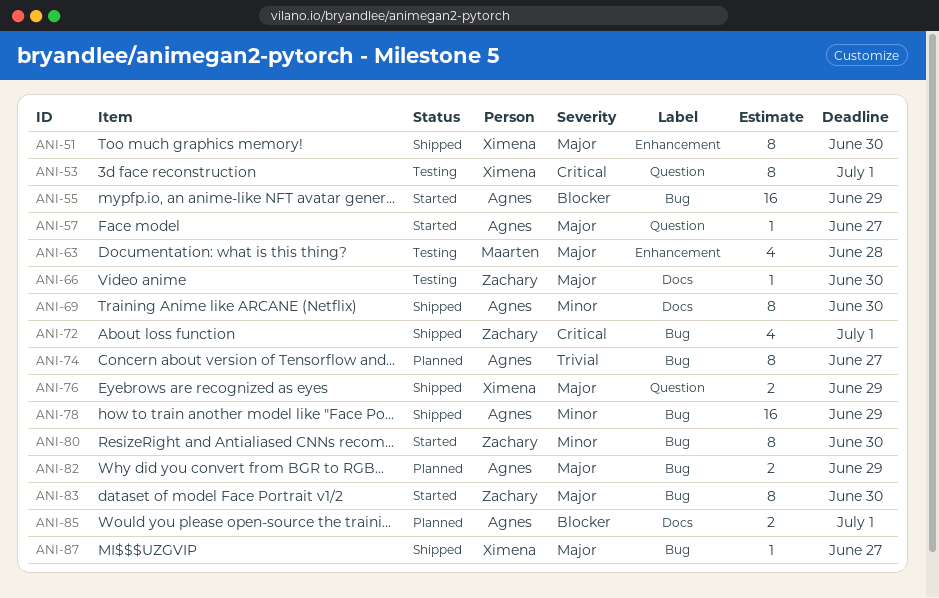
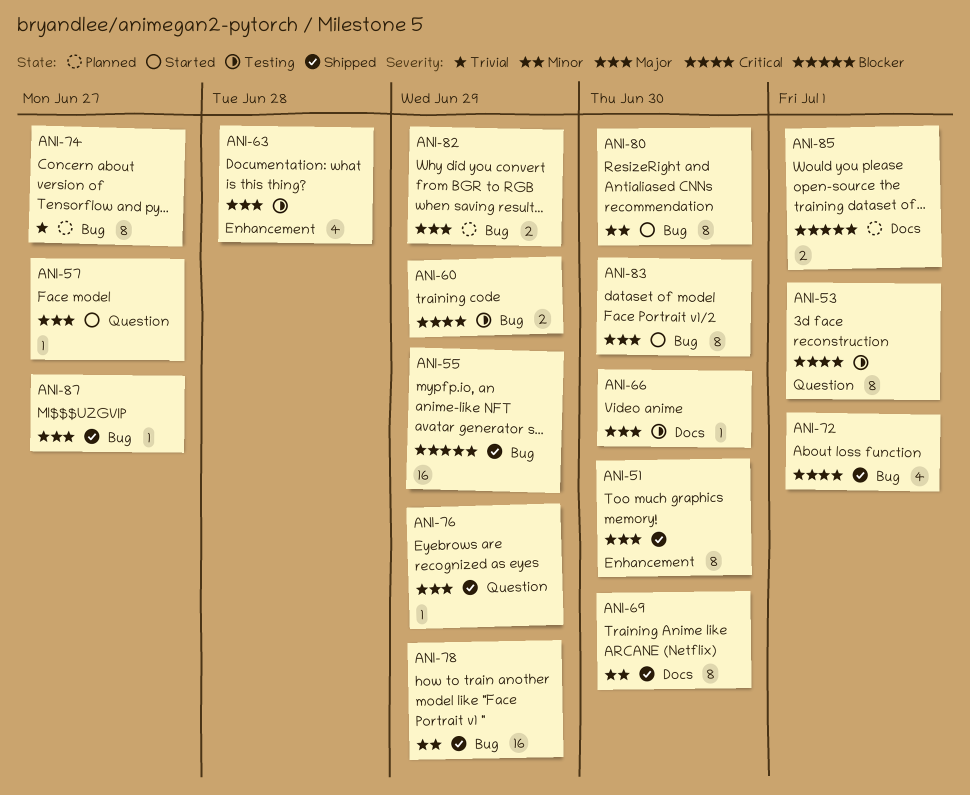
ANI-55, status: Started -> Shipped
ANI-60: none -> present
ANI-76, estimate: 2 -> 1

